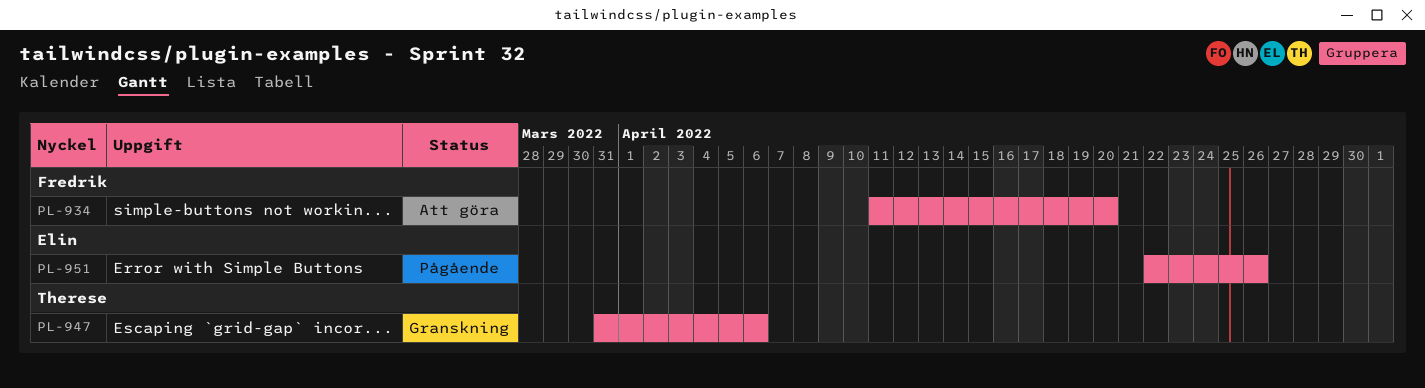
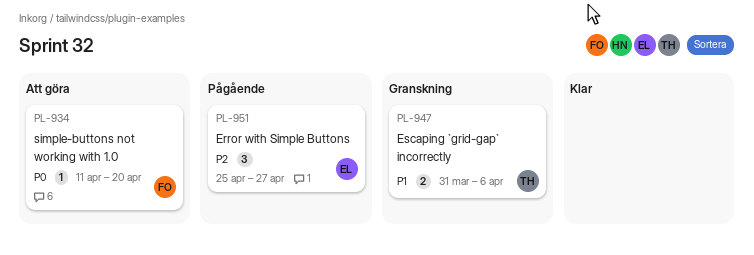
PL-951, start: Apr 22 -> Apr 25
PL-951, due: Apr 26 -> Apr 27

